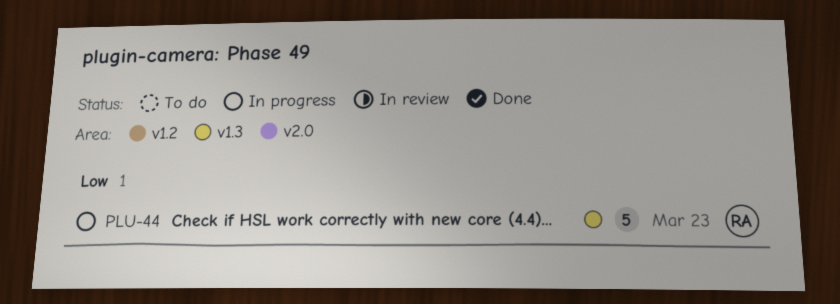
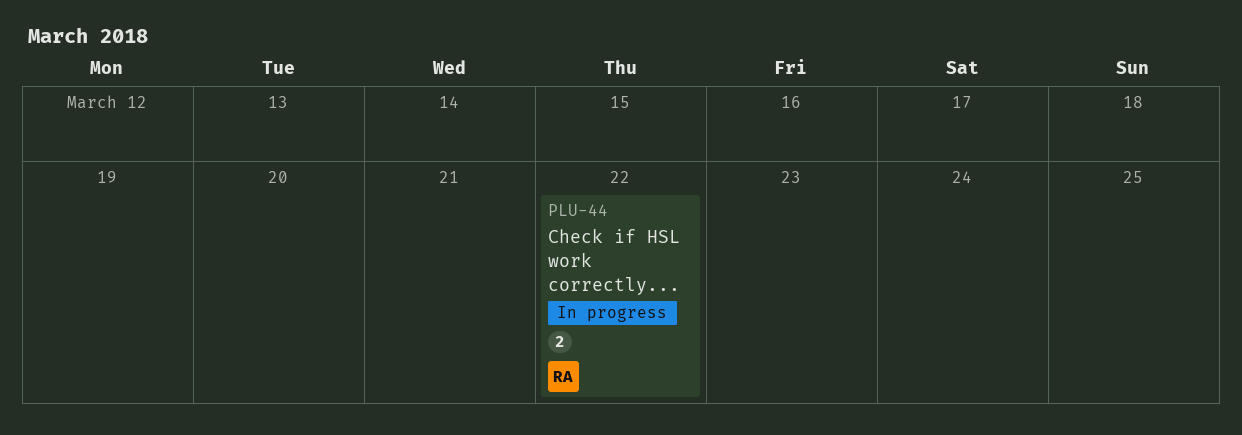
PLU-44, estimate: 5 -> 2
PLU-44, due: Mar 23 -> Mar 22

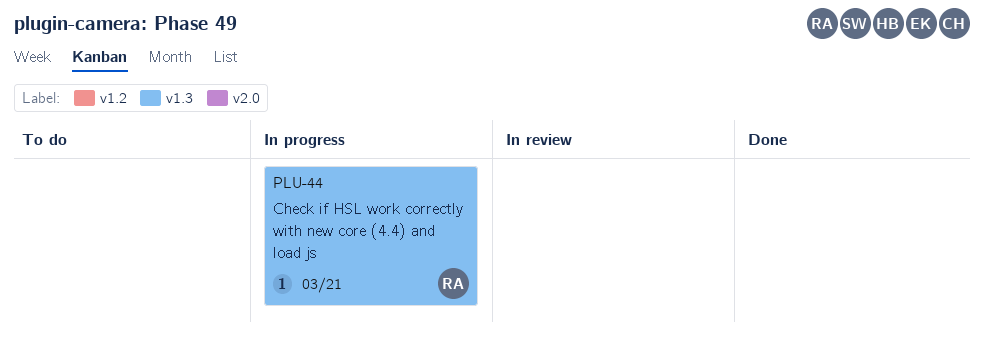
PLU-44, estimate: 2 -> 1
PLU-44, due: Mar 22 -> Mar 21

